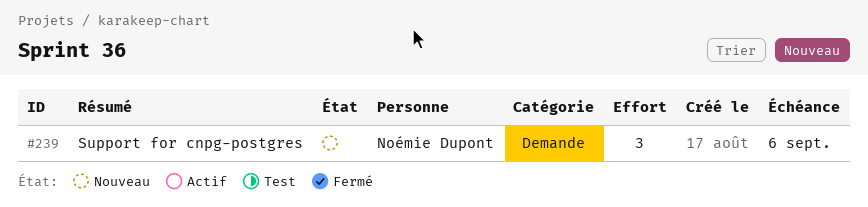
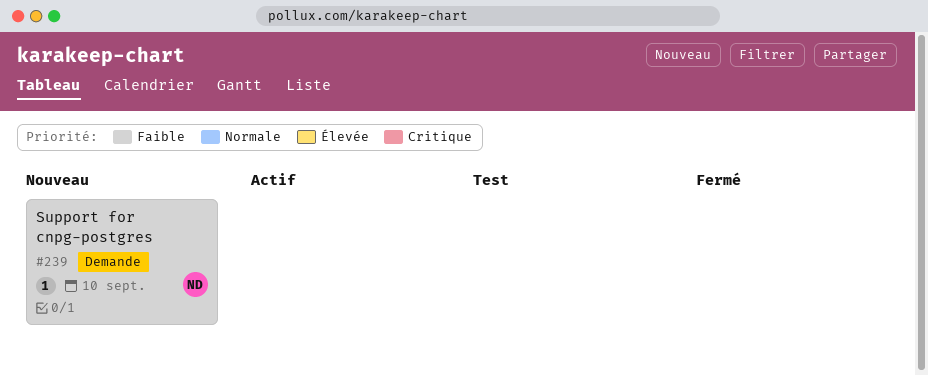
#239, estimate: 3 -> 1
#239, due: Sep 6 -> Sep 10

